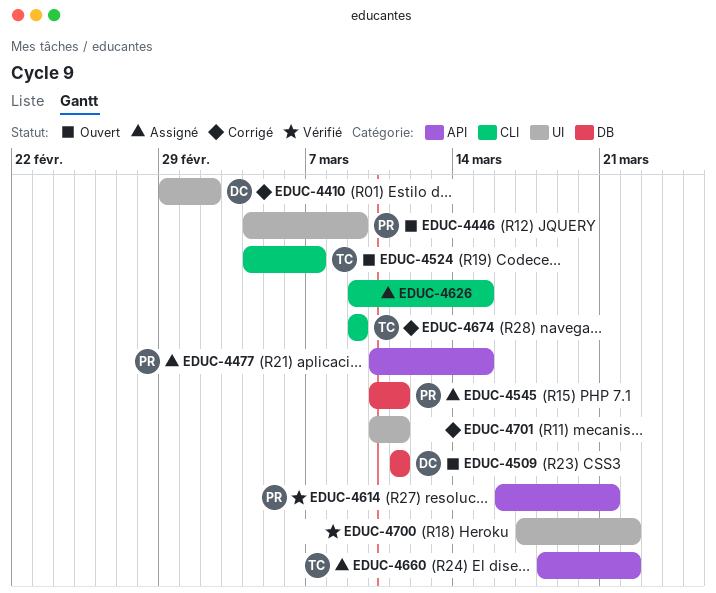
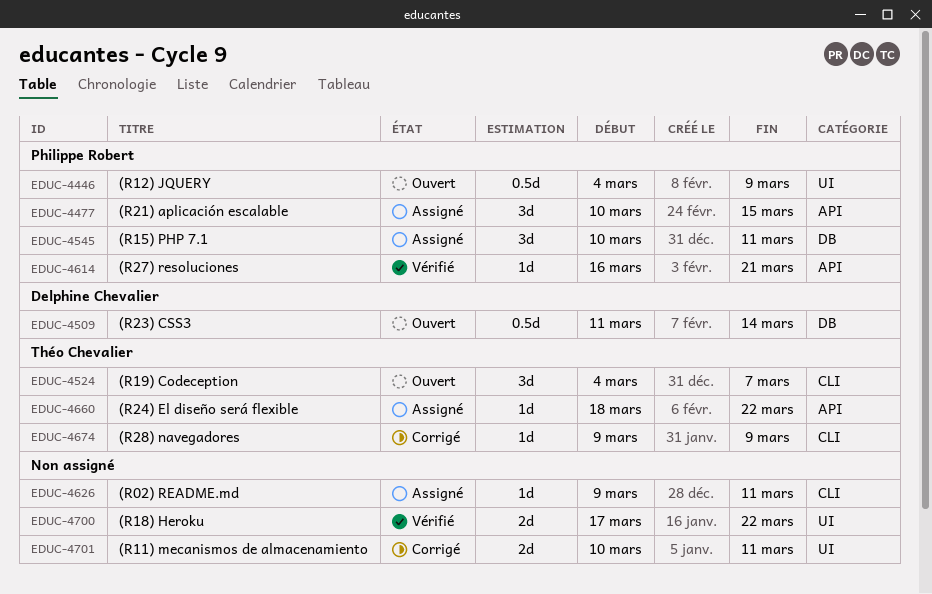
EDUC-4410: present -> none
EDUC-4509, due: Mar 11 -> Mar 14
EDUC-4626, due: Mar 15 -> Mar 11

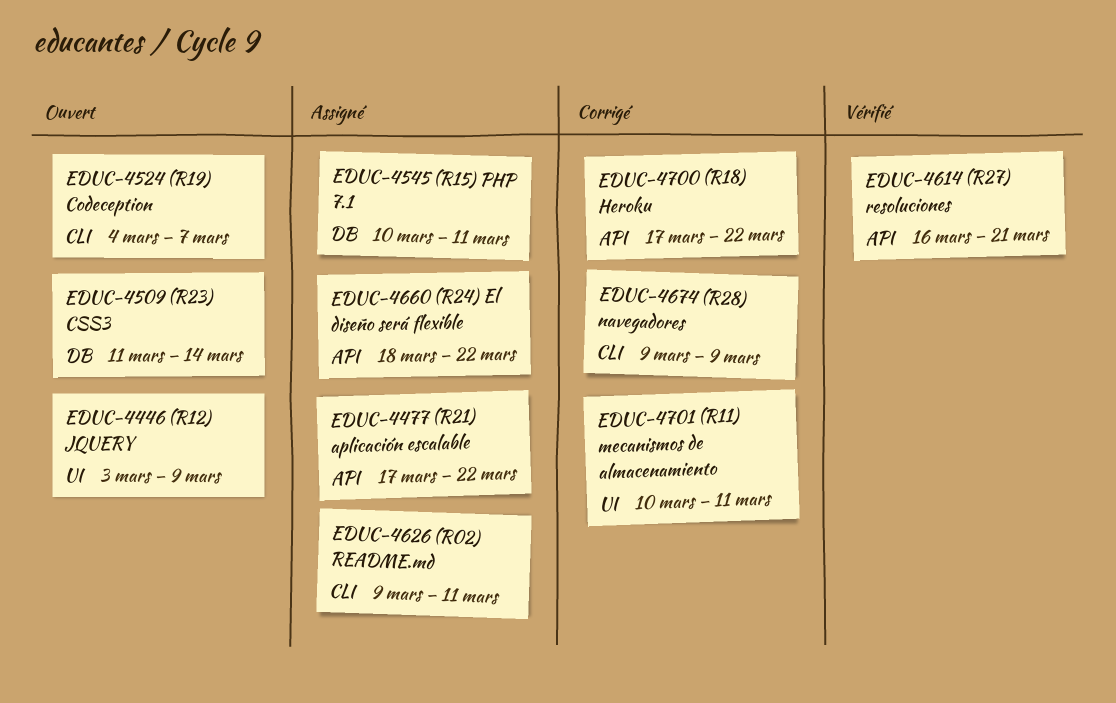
EDUC-4446, start: Mar 4 -> Mar 3
EDUC-4477, start: Mar 10 -> Mar 17
EDUC-4477, due: Mar 15 -> Mar 22
EDUC-4700, status: Vérifié -> Corrigé
EDUC-4700, label: UI -> API

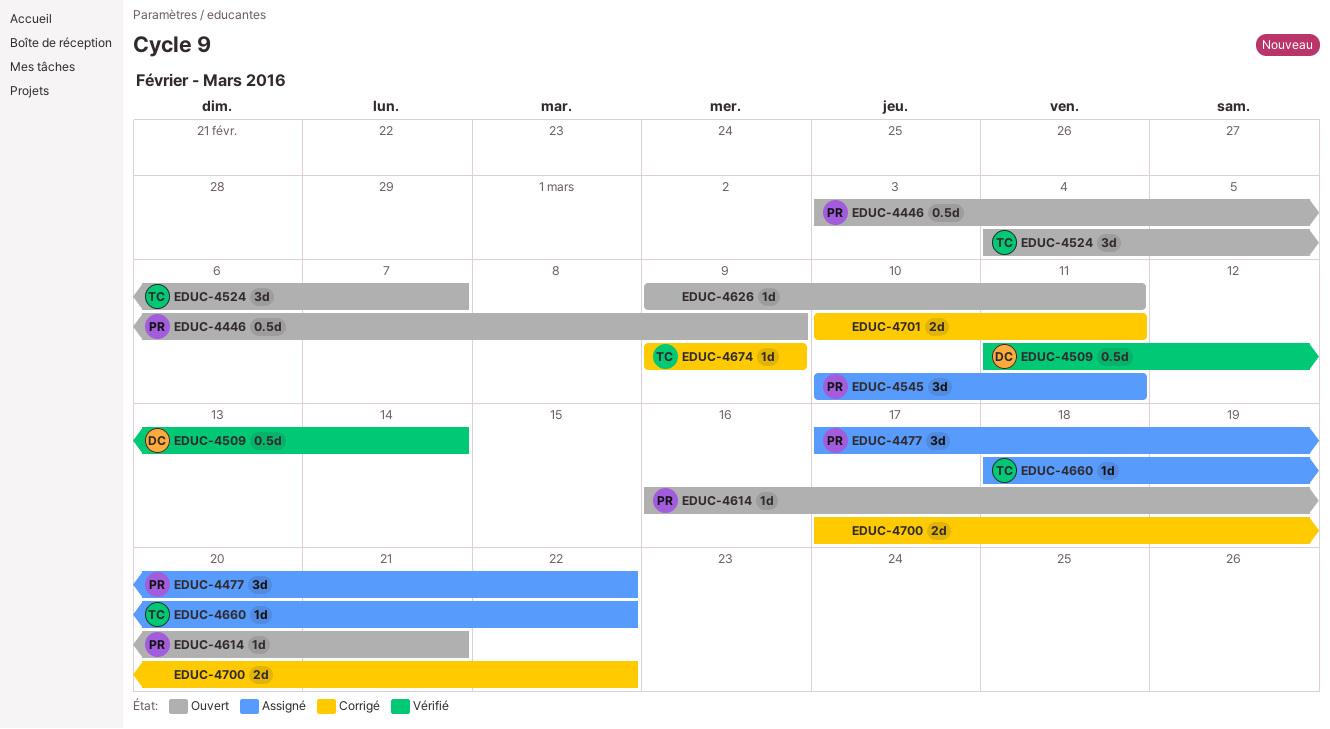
EDUC-4509, status: Ouvert -> Vérifié
EDUC-4614, status: Vérifié -> Ouvert
EDUC-4626, status: Assigné -> Ouvert

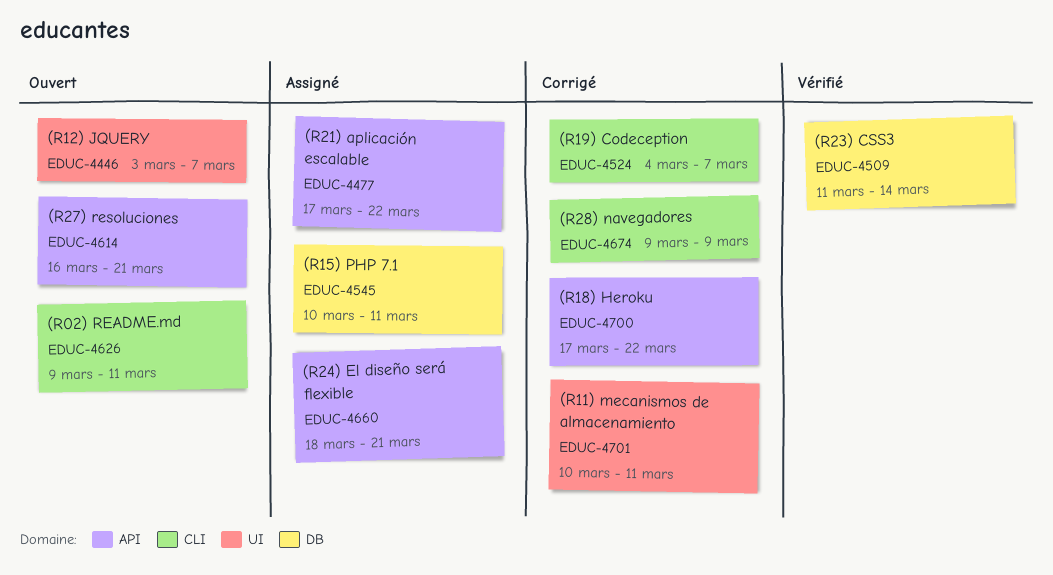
EDUC-4446, due: Mar 9 -> Mar 7
EDUC-4524, status: Ouvert -> Corrigé
EDUC-4660, due: Mar 22 -> Mar 21

